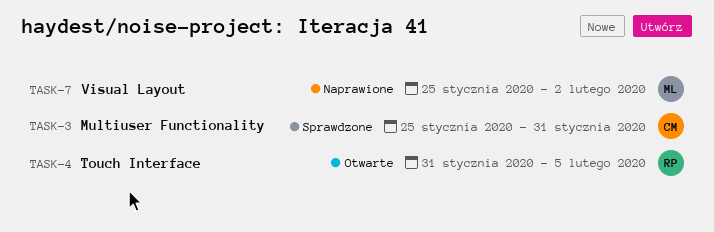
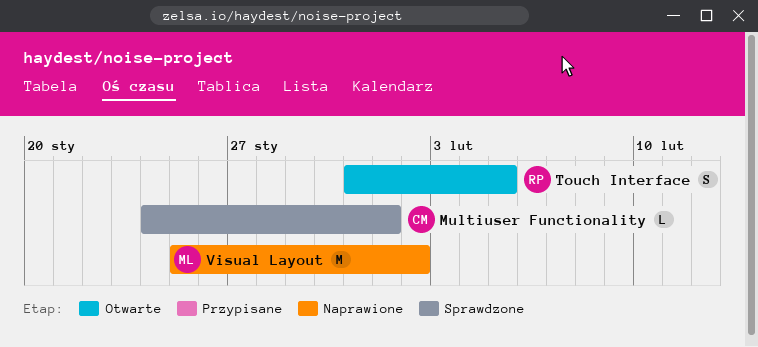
Multiuser Functionality, start: Jan 25 -> Jan 24
Multiuser Functionality, due: Jan 31 -> Feb 1

